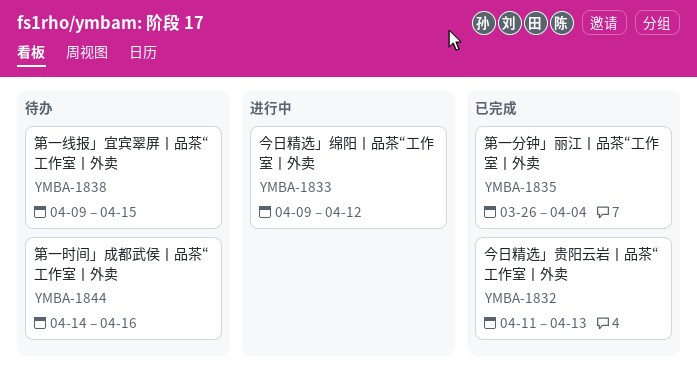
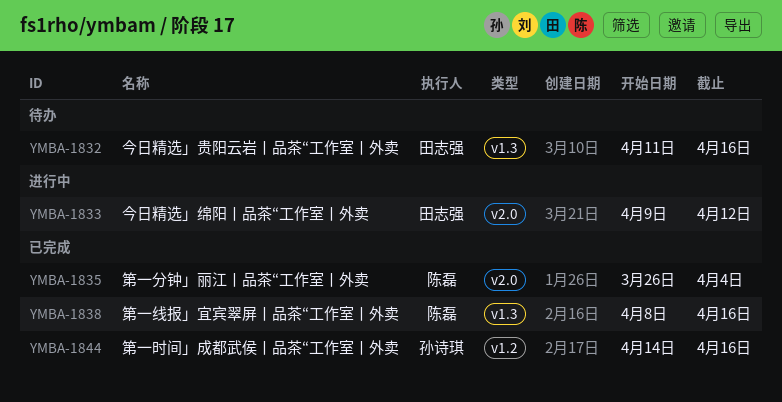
YMBA-1832, status: 已完成 -> 待办
YMBA-1832, due: Apr 13 -> Apr 16
YMBA-1838, status: 待办 -> 已完成
YMBA-1838, start: Apr 9 -> Apr 8
YMBA-1838, due: Apr 15 -> Apr 16
YMBA-1844, status: 待办 -> 已完成

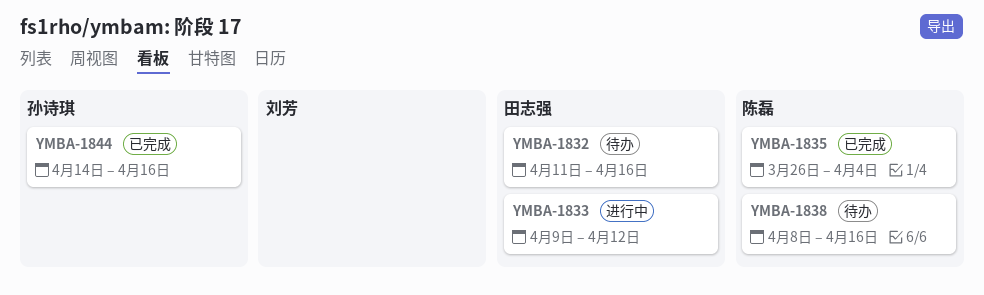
YMBA-1838, status: 已完成 -> 待办

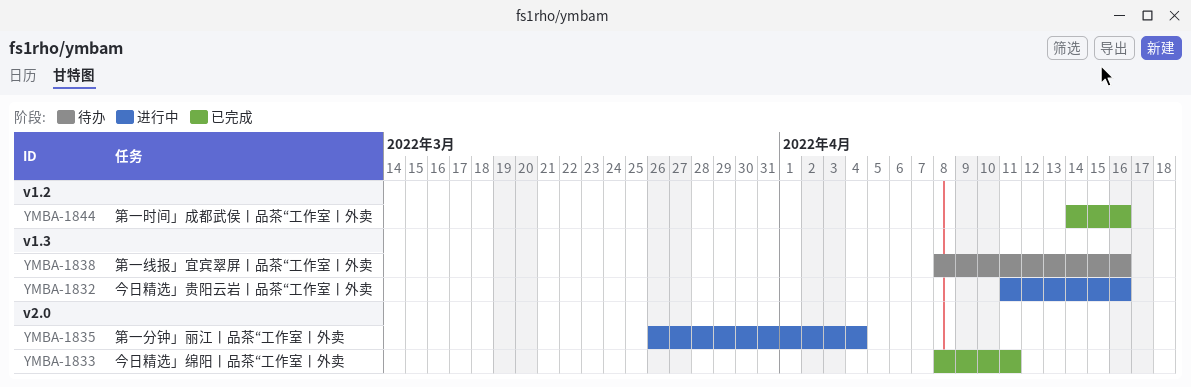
YMBA-1832, status: 待办 -> 进行中
YMBA-1833, status: 进行中 -> 已完成
YMBA-1833, start: Apr 9 -> Apr 8
YMBA-1833, due: Apr 12 -> Apr 11
YMBA-1835, status: 已完成 -> 进行中

